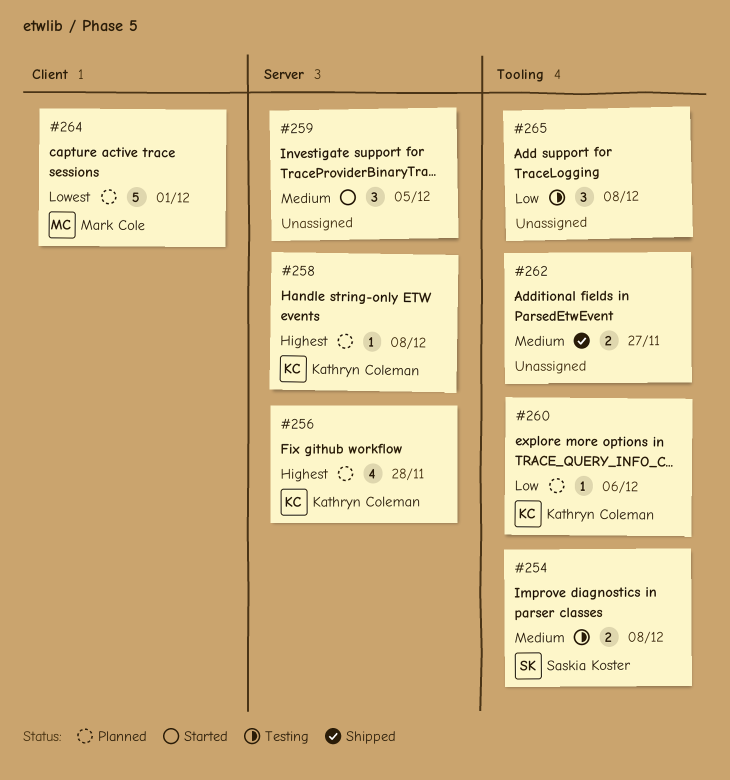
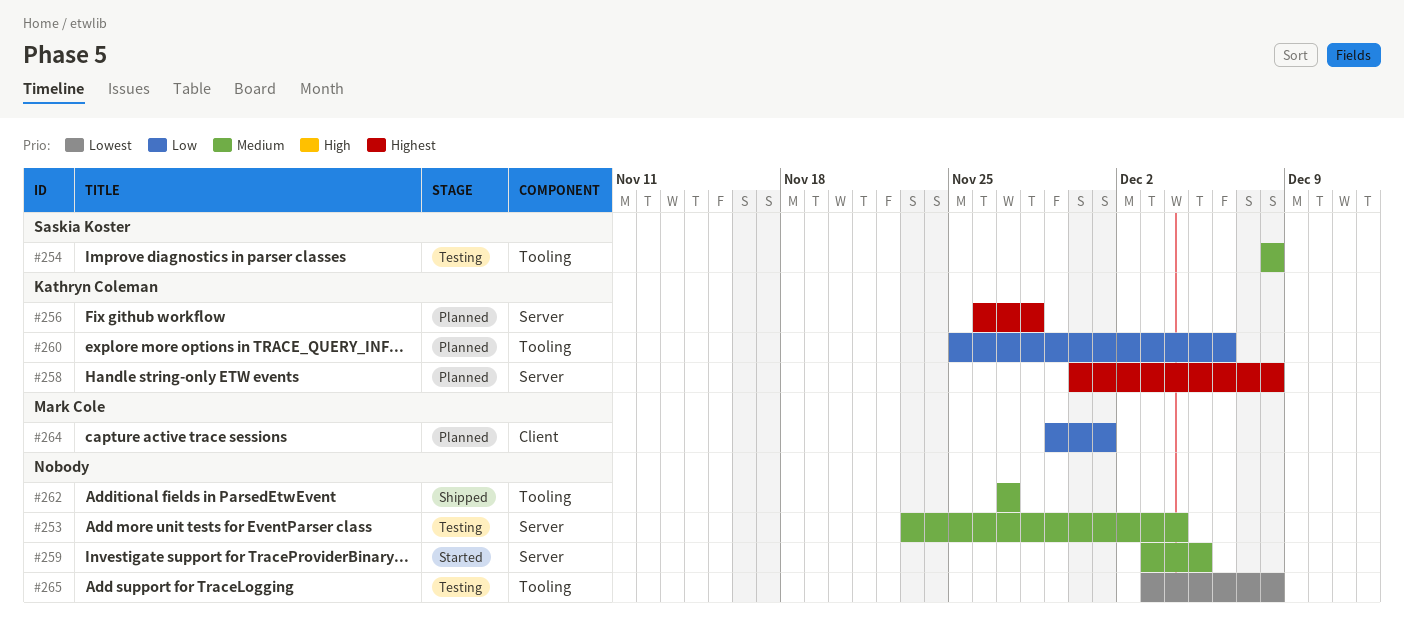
#253: none -> present
#264, priority: Lowest -> Low
#265, priority: Low -> Lowest

